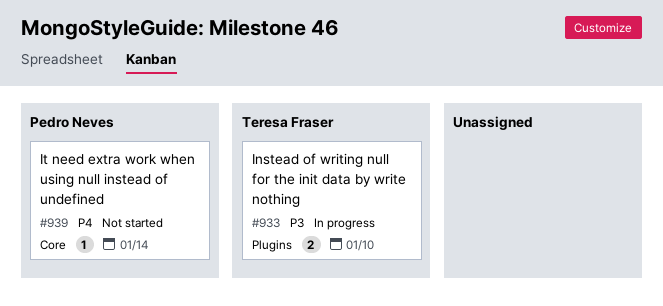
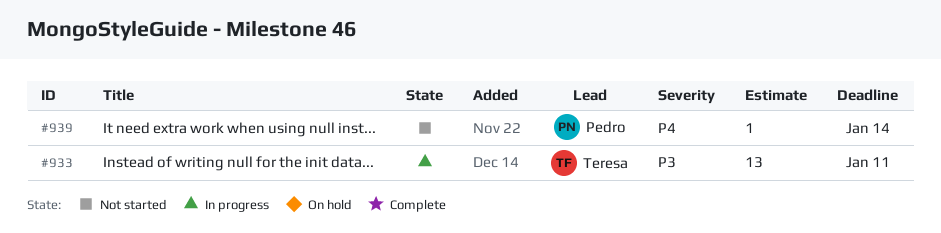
#933, estimate: 2 -> 13
#933, due: Jan 10 -> Jan 11

